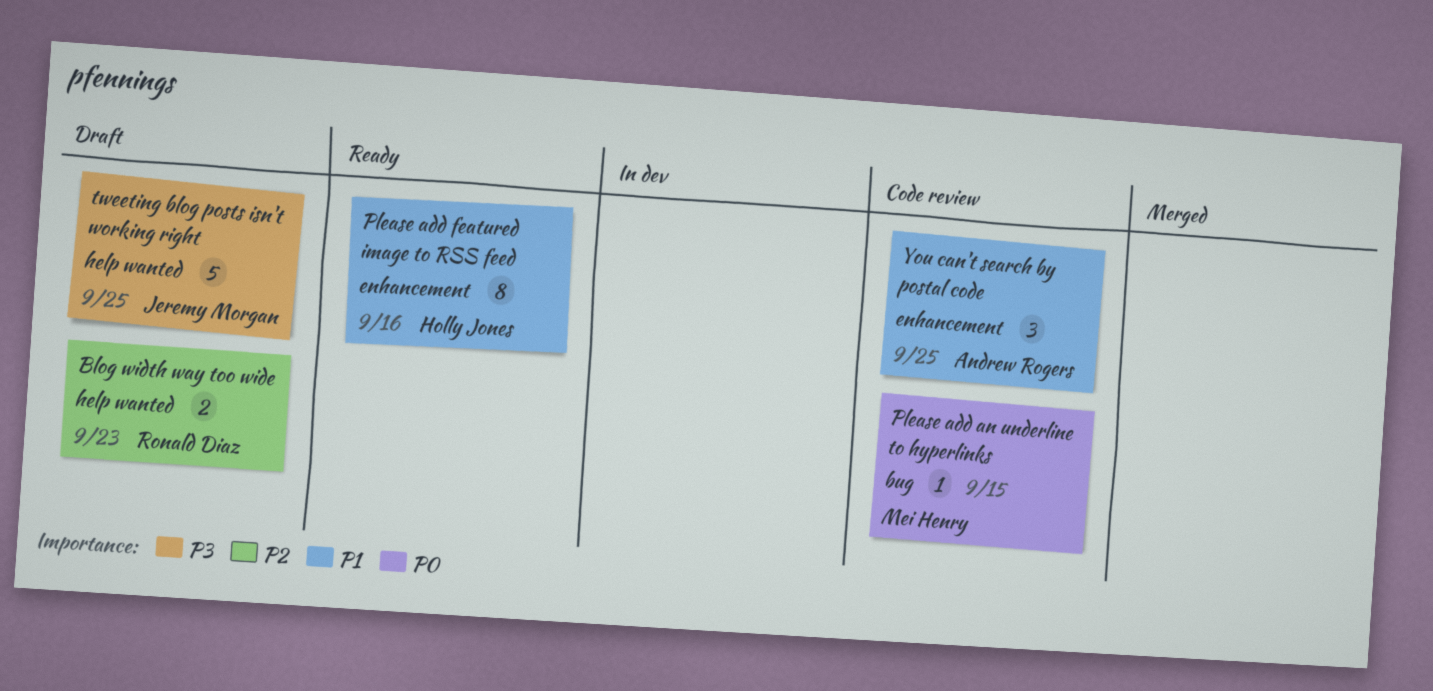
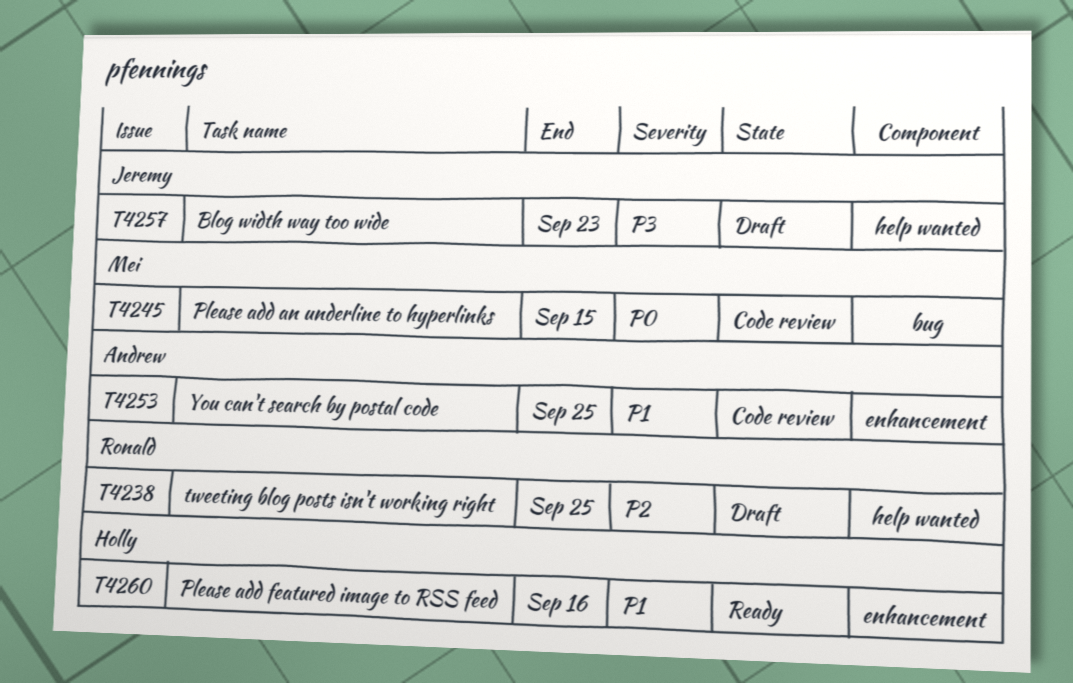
Blog width way too wide, owner: Ronald Diaz -> Jeremy Morgan
Blog width way too wide, priority: P2 -> P3
tweeting blog posts isn't working right, owner: Jeremy Morgan -> Ronald Diaz
tweeting blog posts isn't working right, priority: P3 -> P2

